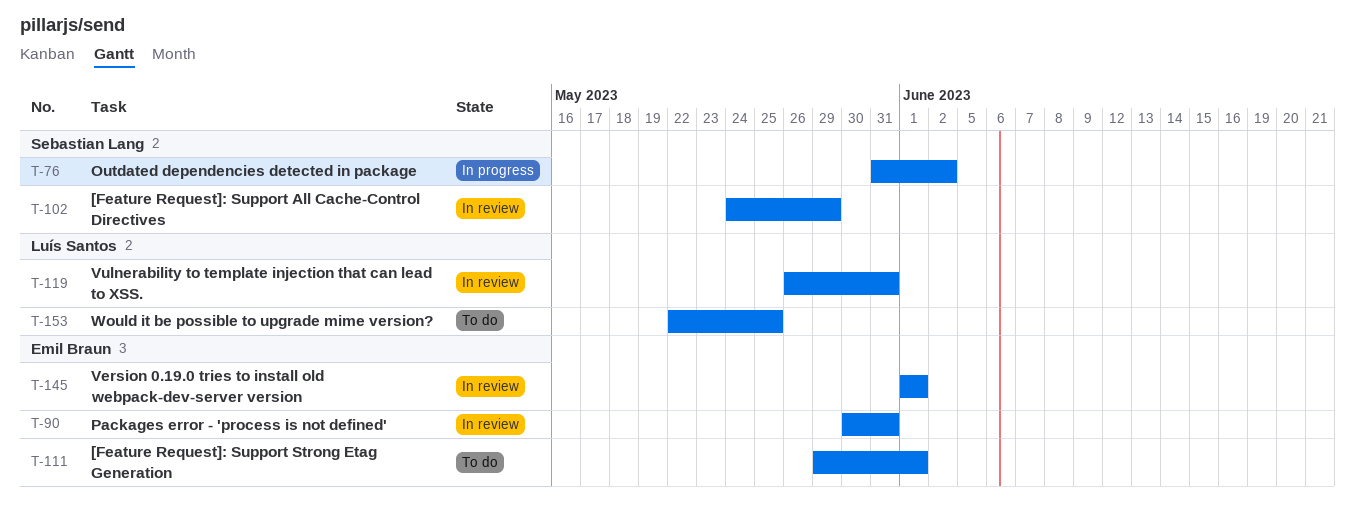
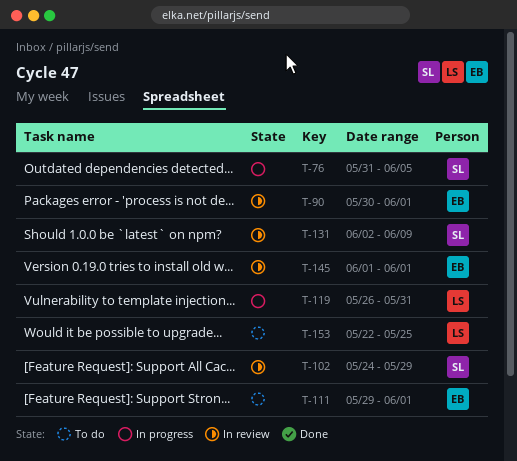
T-76, due: Jun 2 -> Jun 5
T-90, due: May 31 -> Jun 1
T-119, status: In review -> In progress
T-131: none -> present

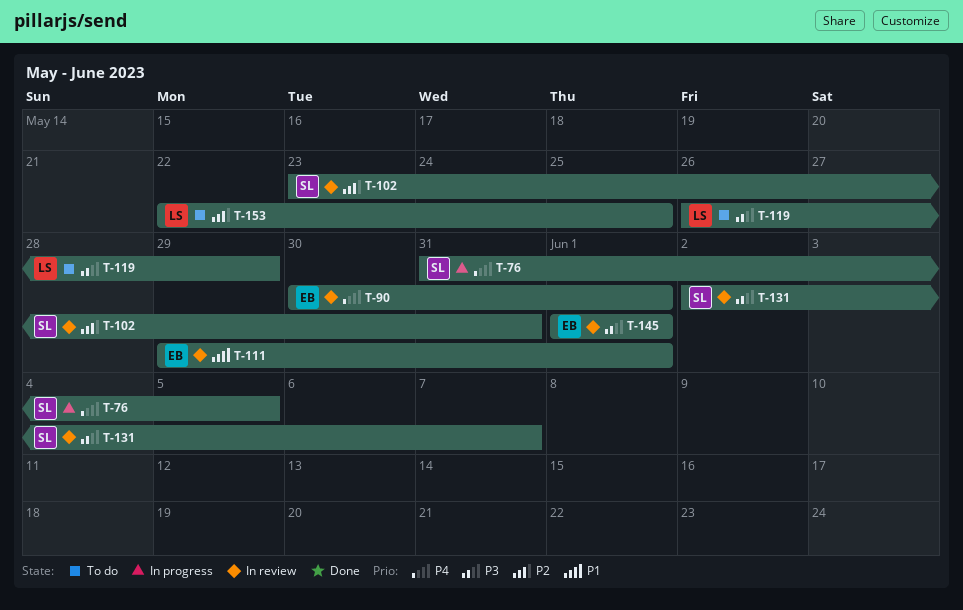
T-102, start: May 24 -> May 23
T-102, due: May 29 -> May 31
T-111, status: To do -> In review
T-119, status: In progress -> To do
T-119, due: May 31 -> May 29
T-131, due: Jun 9 -> Jun 7

